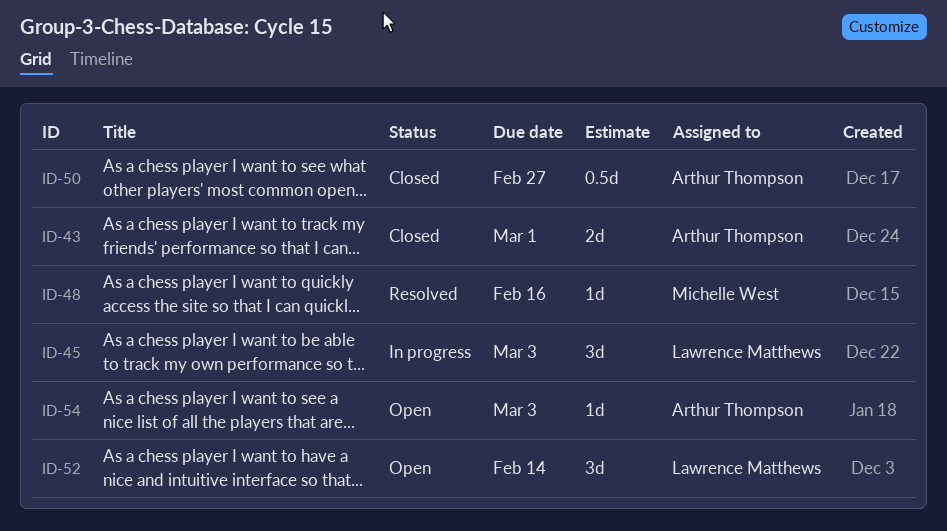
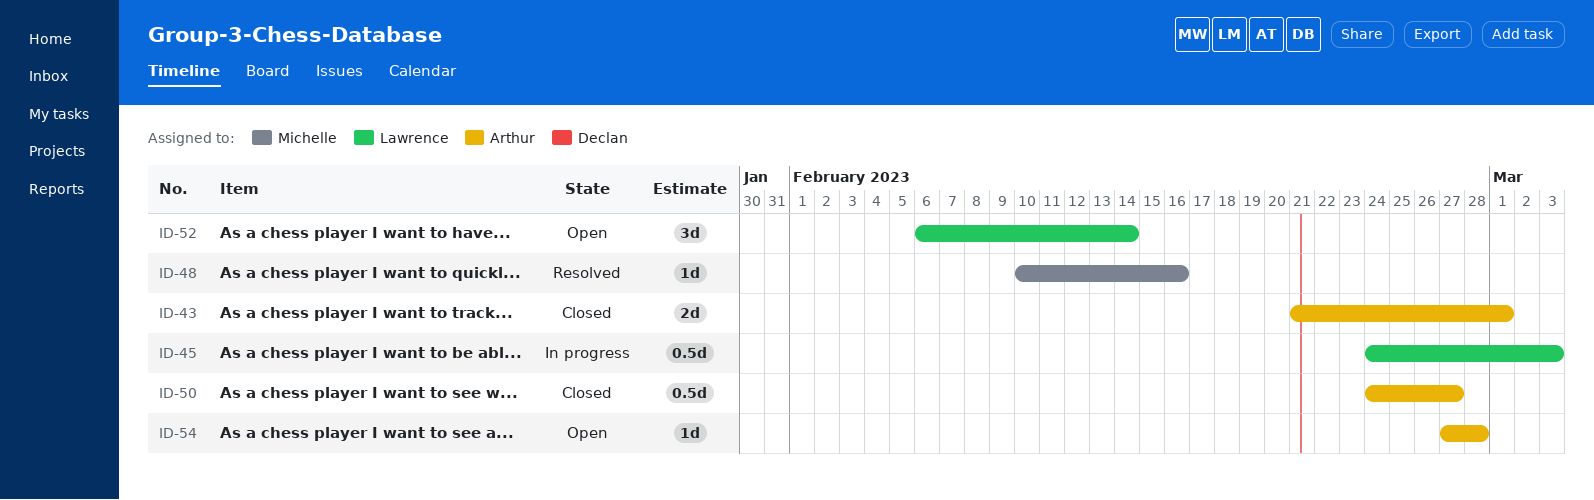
ID-45, estimate: 3d -> 0.5d
ID-54, due: Mar 3 -> Feb 28

